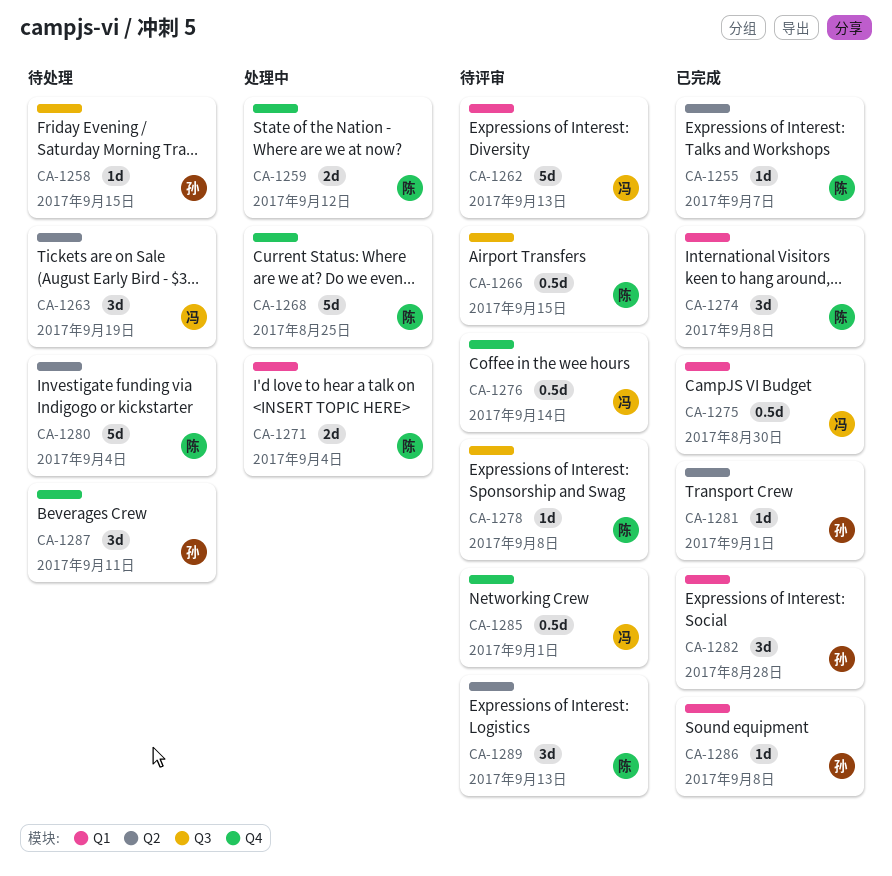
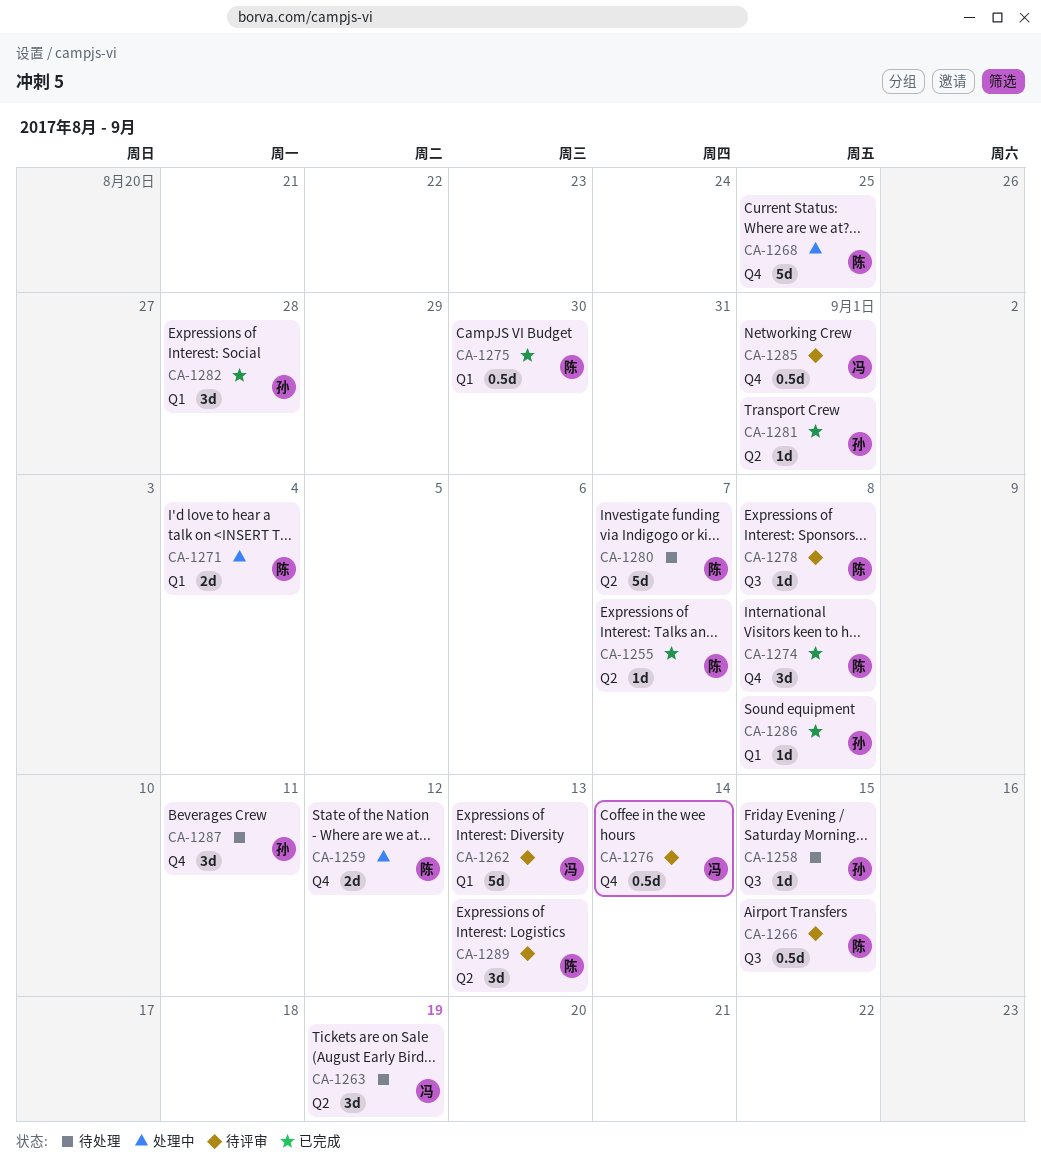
CA-1274, label: Q1 -> Q4
CA-1275, owner: 冯 -> 陈
CA-1280, due: Sep 4 -> Sep 7

